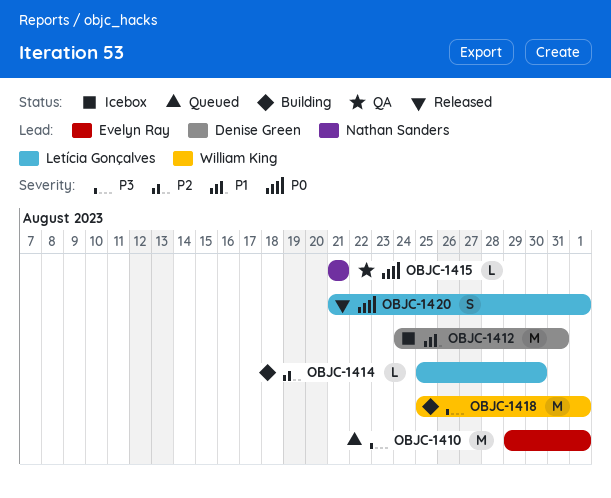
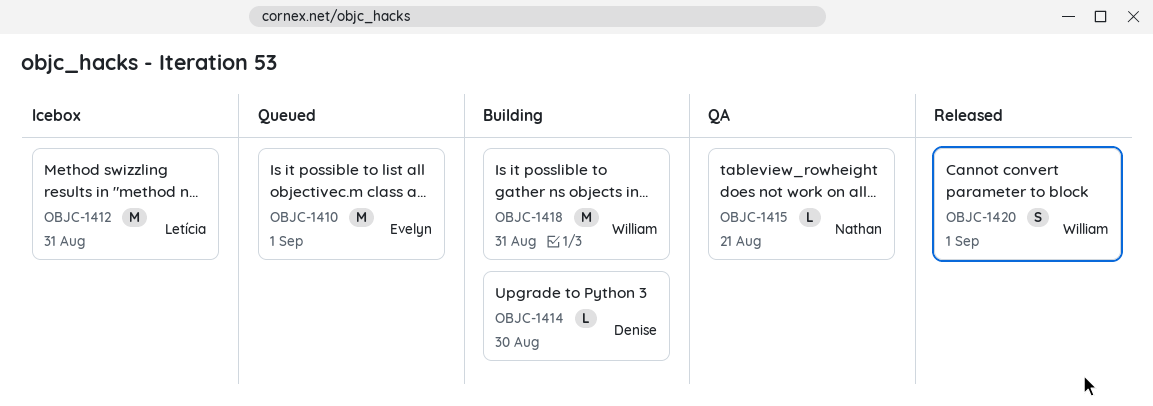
OBJC-1412, owner: Denise Green -> Letícia Gonçalves
OBJC-1414, owner: Letícia Gonçalves -> Denise Green
OBJC-1418, due: Sep 1 -> Aug 31
OBJC-1420, owner: Letícia Gonçalves -> William King

